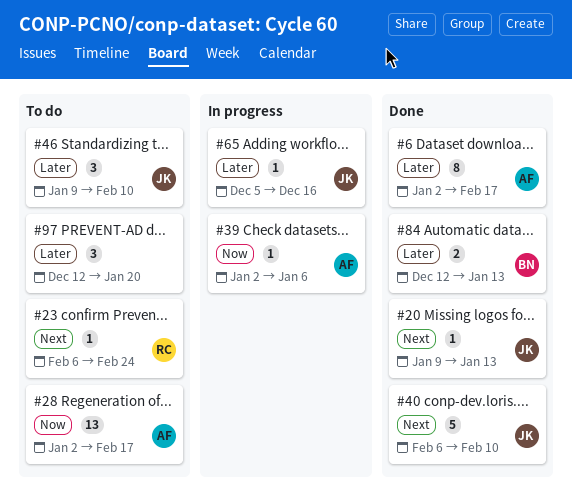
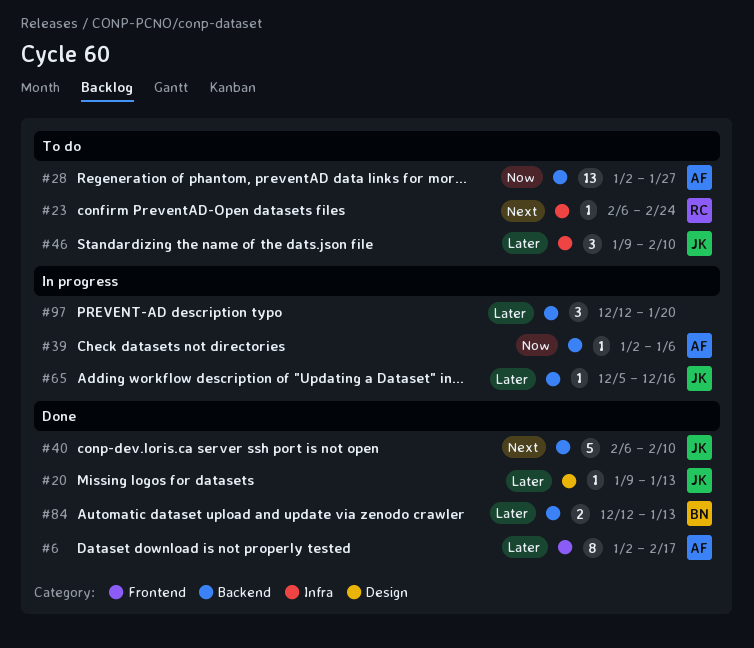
#20, priority: Next -> Later
#28, due: Feb 17 -> Jan 27
#97, status: To do -> In progress

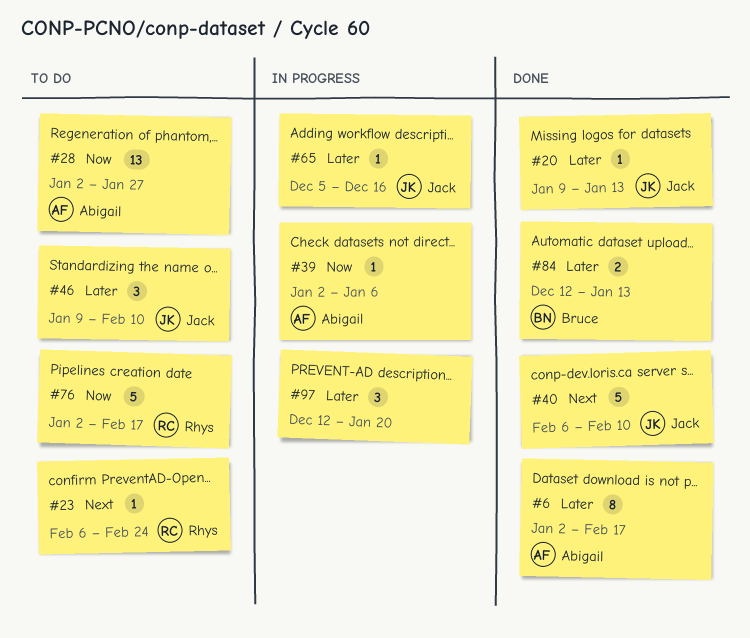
#76: none -> present

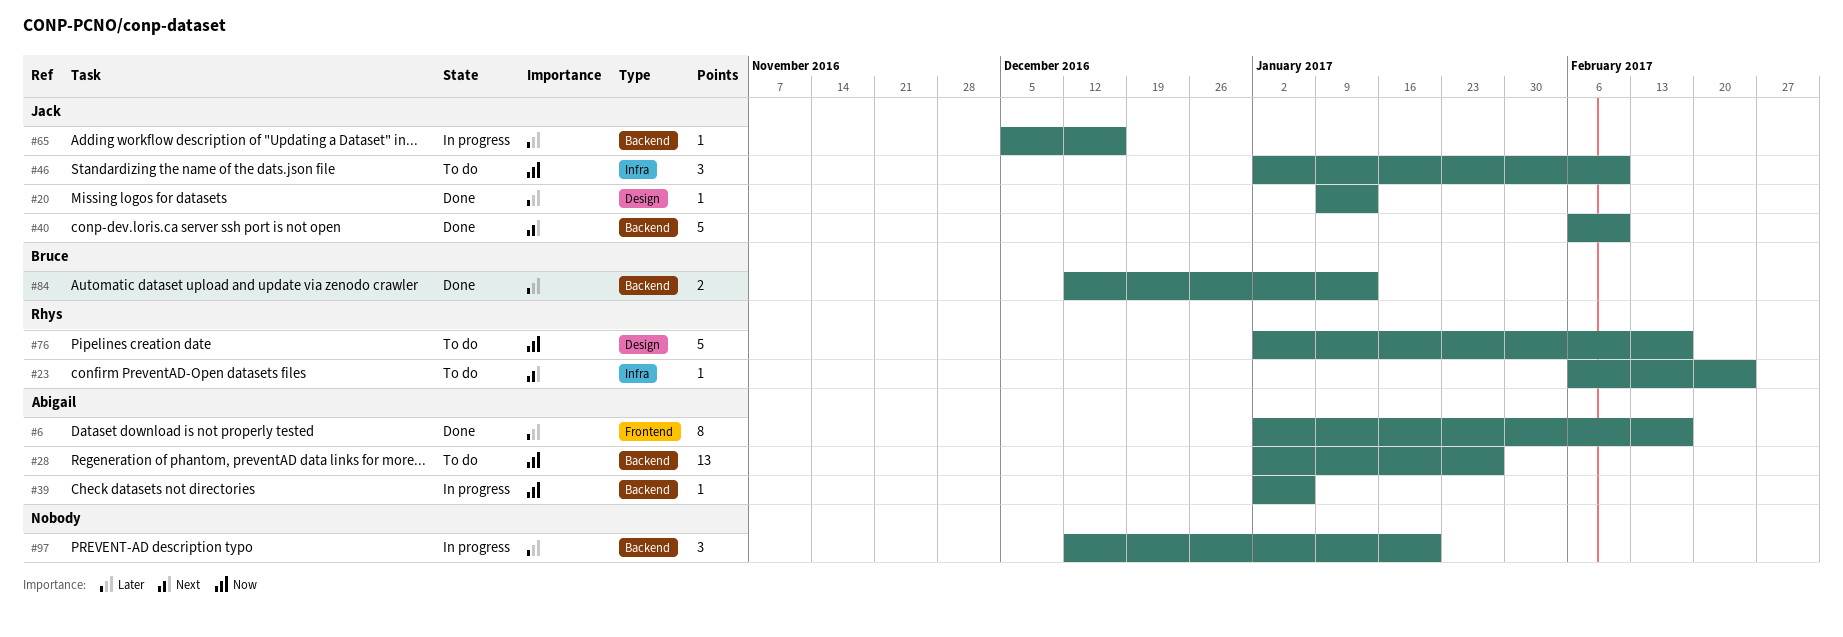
#46, priority: Later -> Now
#46, start: Jan 9 -> Jan 2

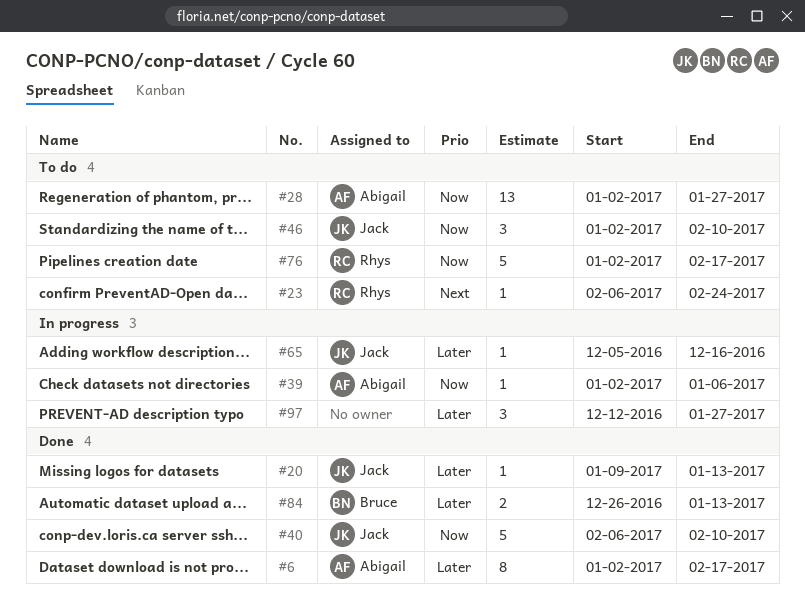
#40, priority: Next -> Now
#84, start: Dec 12 -> Dec 26
#97, due: Jan 20 -> Jan 27

